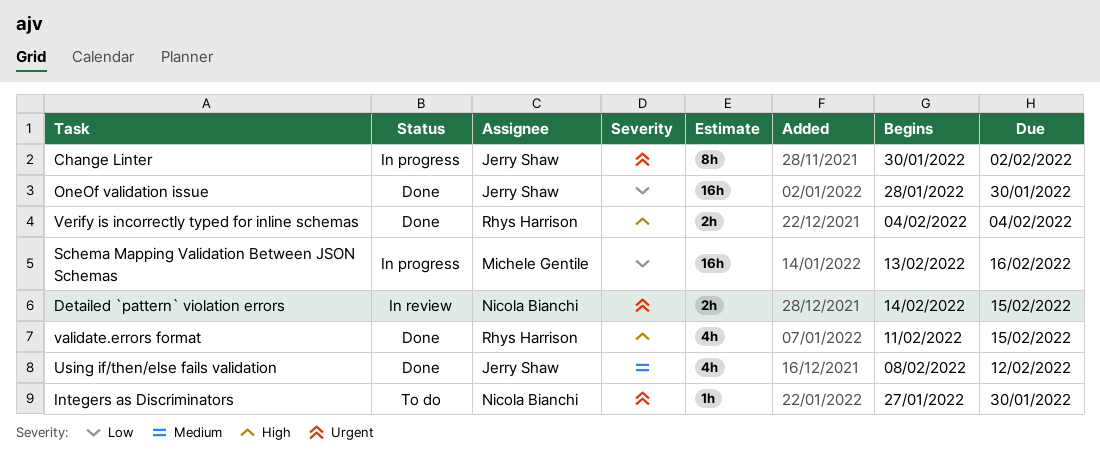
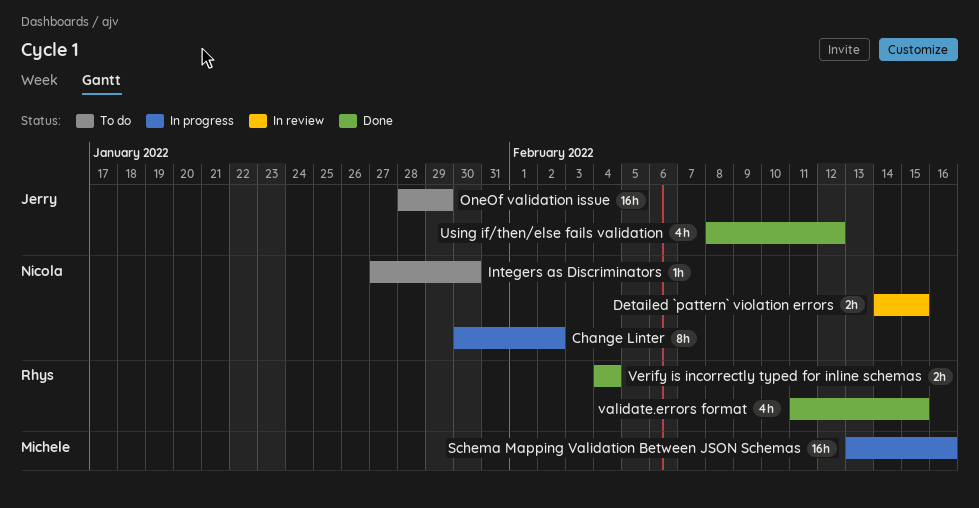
Change Linter, owner: Jerry Shaw -> Nicola Bianchi
OneOf validation issue, status: Done -> To do
OneOf validation issue, due: Jan 30 -> Jan 29

